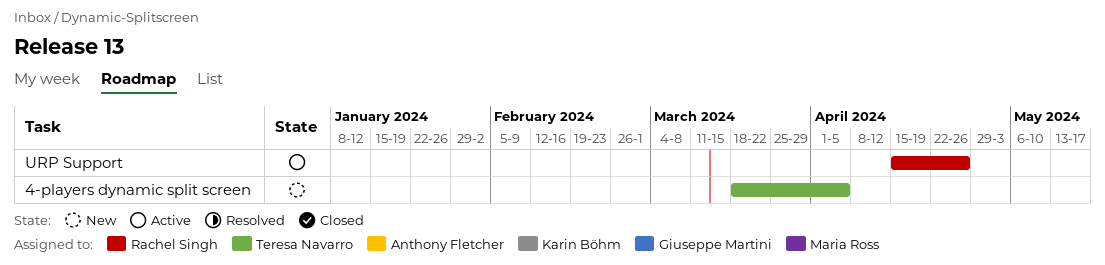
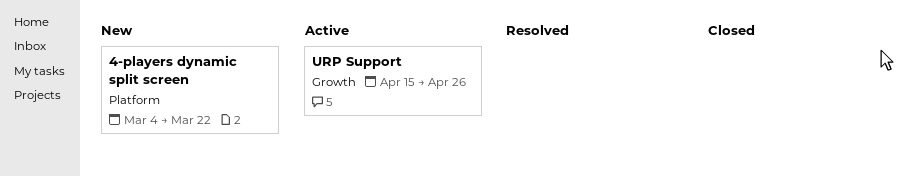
4-players dynamic split screen, start: Mar 18 -> Mar 4
4-players dynamic split screen, due: Apr 5 -> Mar 22

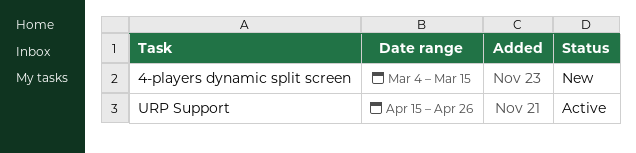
4-players dynamic split screen, due: Mar 22 -> Mar 15

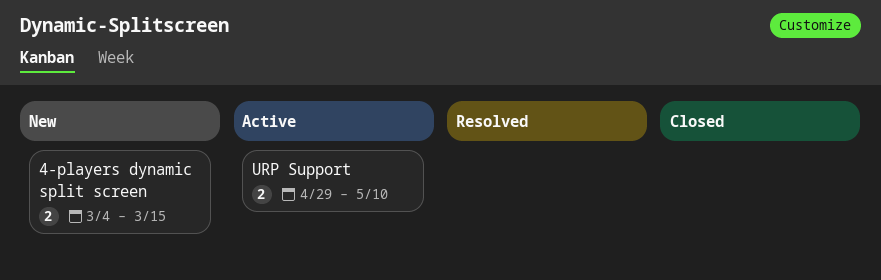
URP Support, start: Apr 15 -> Apr 29
URP Support, due: Apr 26 -> May 10

